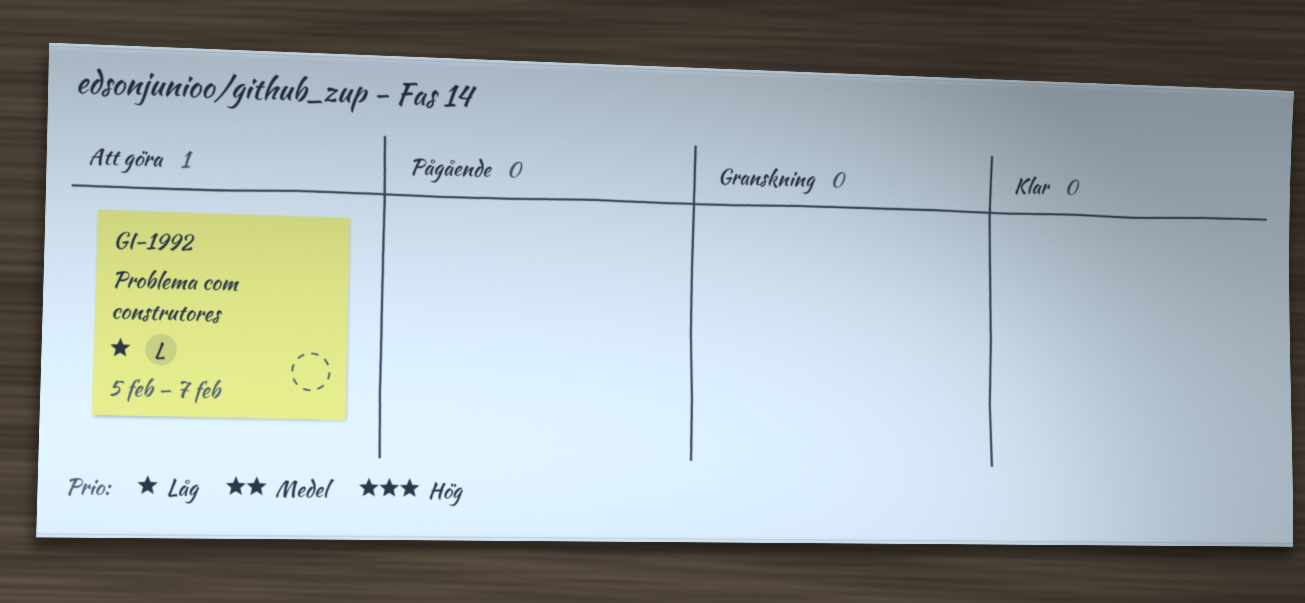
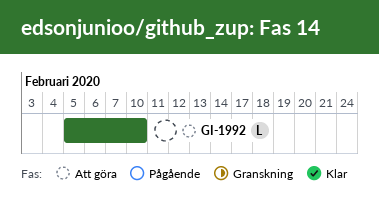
GI-1992, due: Feb 7 -> Feb 10

